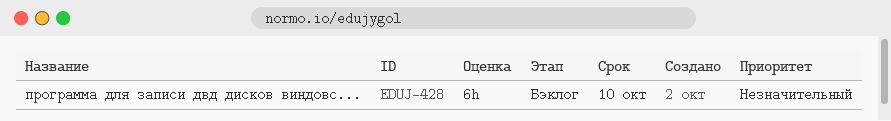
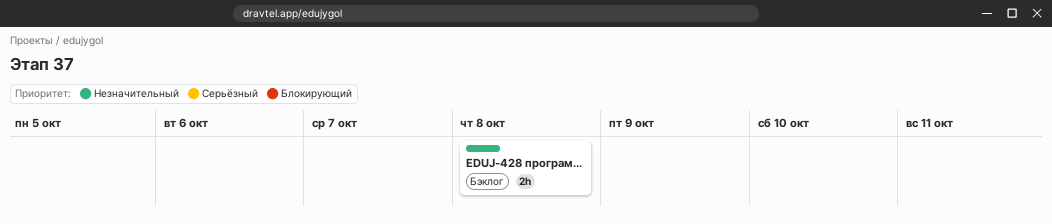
EDUJ-428, estimate: 6h -> 2h
EDUJ-428, due: Oct 10 -> Oct 8

